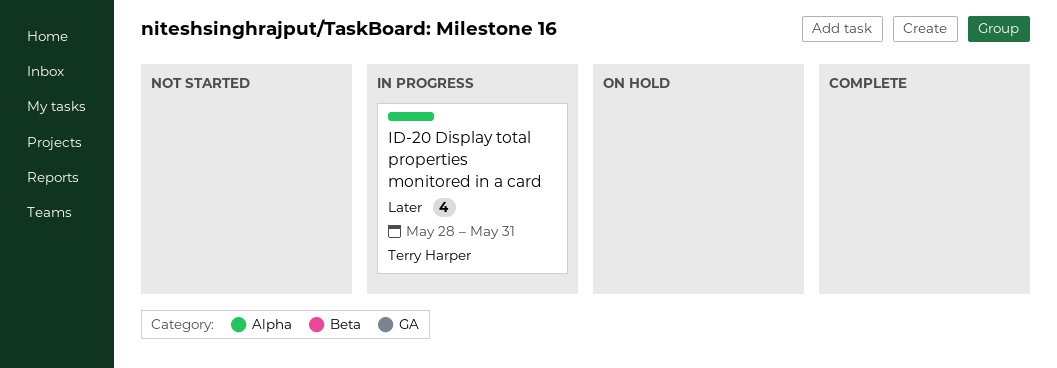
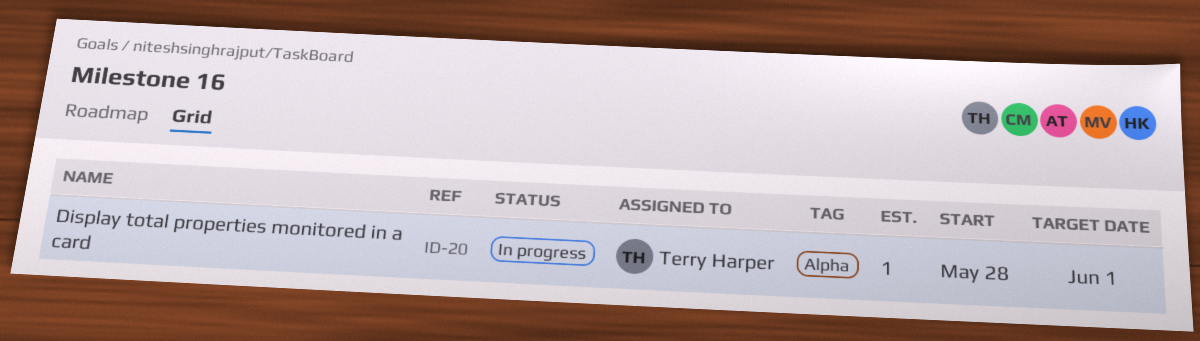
ID-20, estimate: 4 -> 1
ID-20, due: May 31 -> Jun 1

